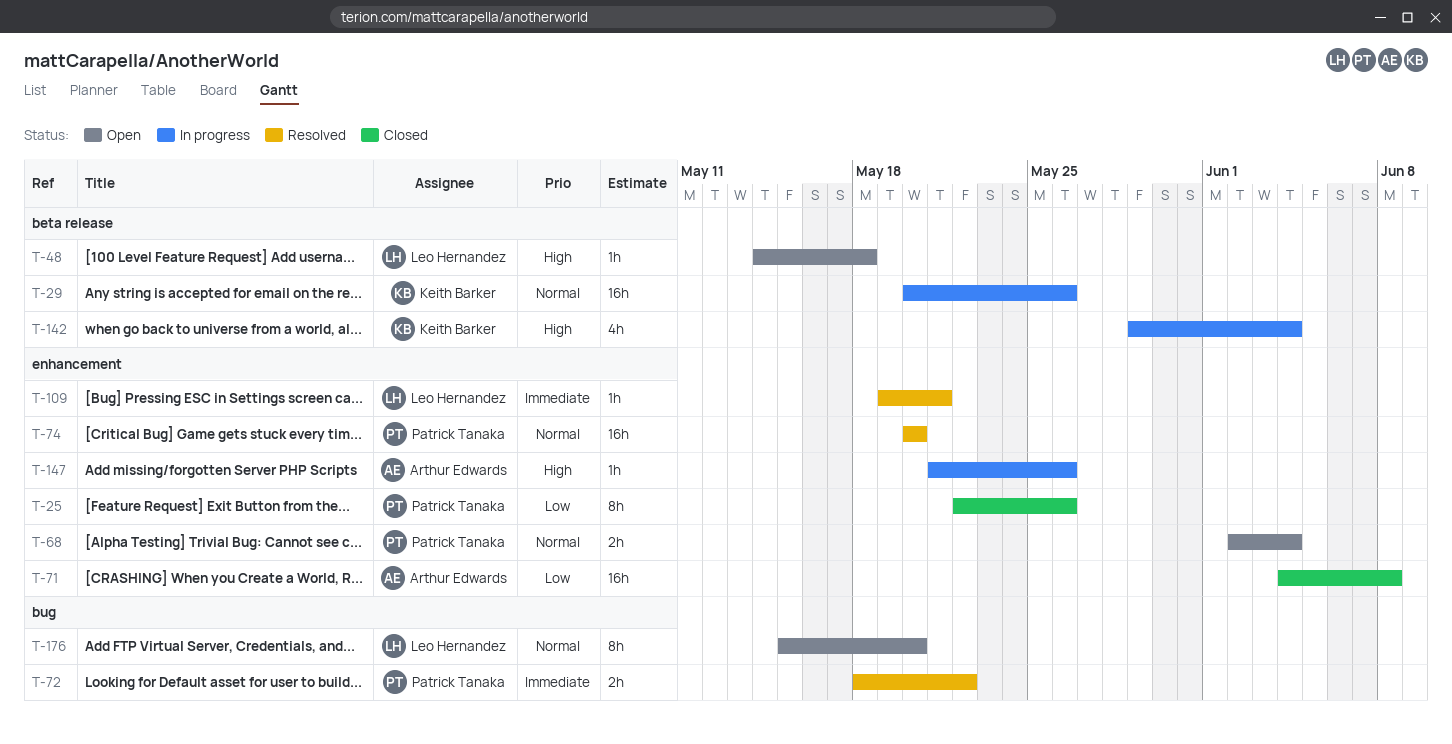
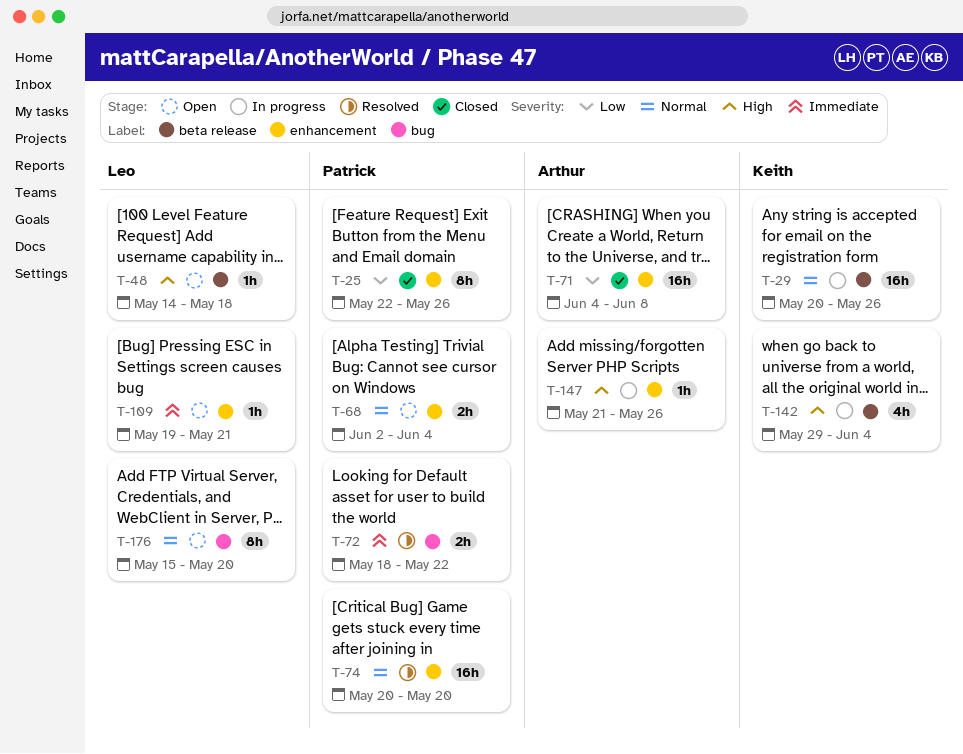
T-109, status: Resolved -> Open

